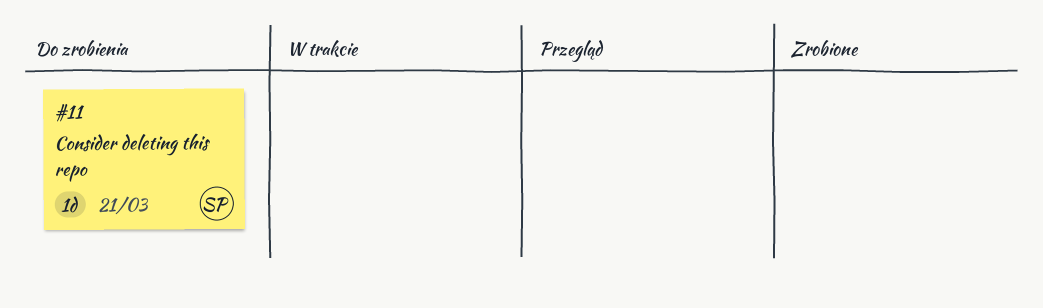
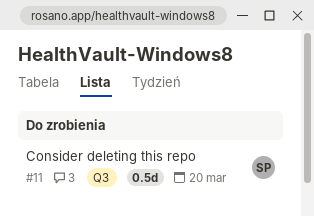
#11, estimate: 1d -> 0.5d
#11, due: Mar 21 -> Mar 20

